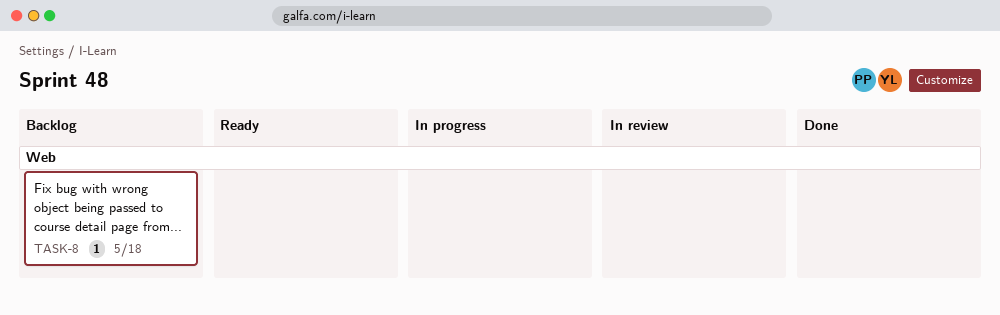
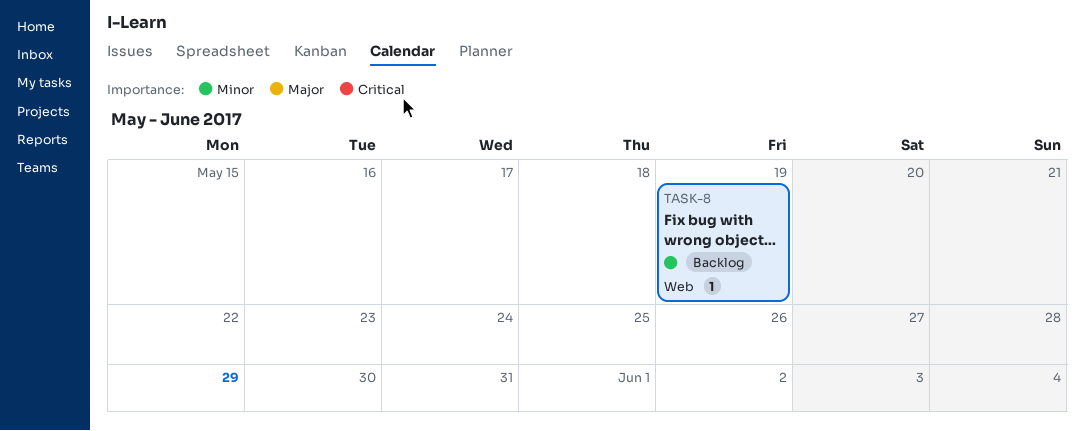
TASK-8, due: May 18 -> May 19

